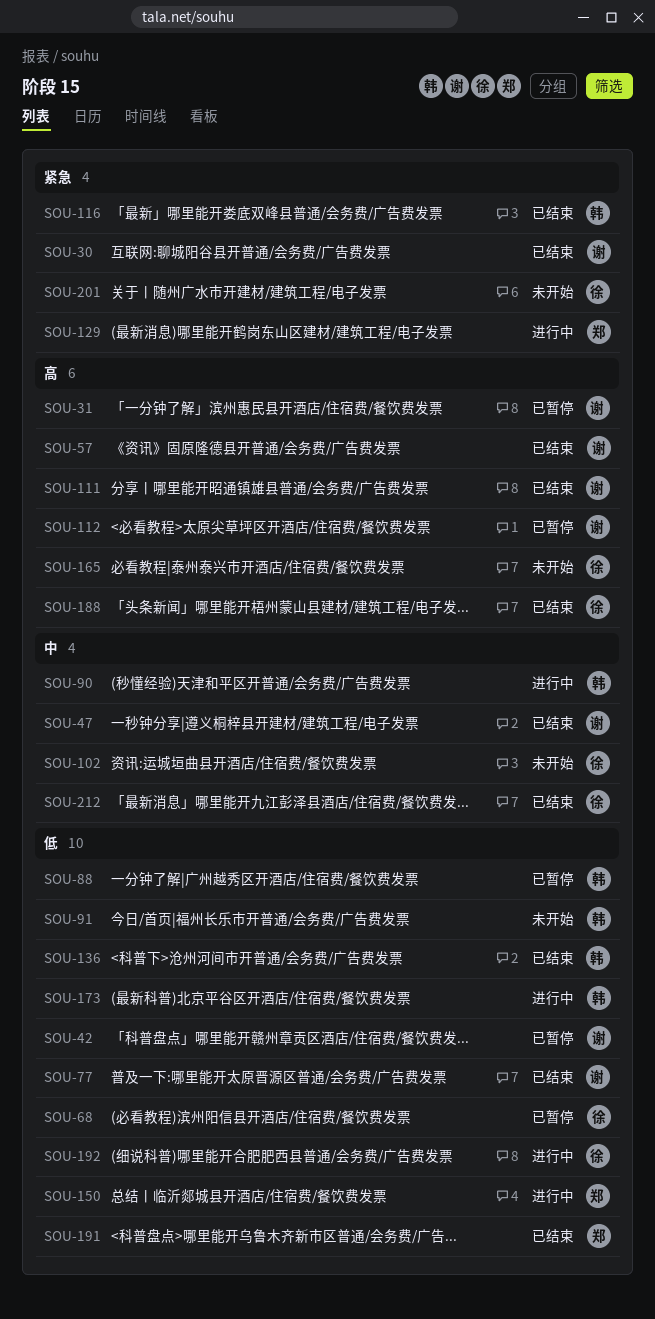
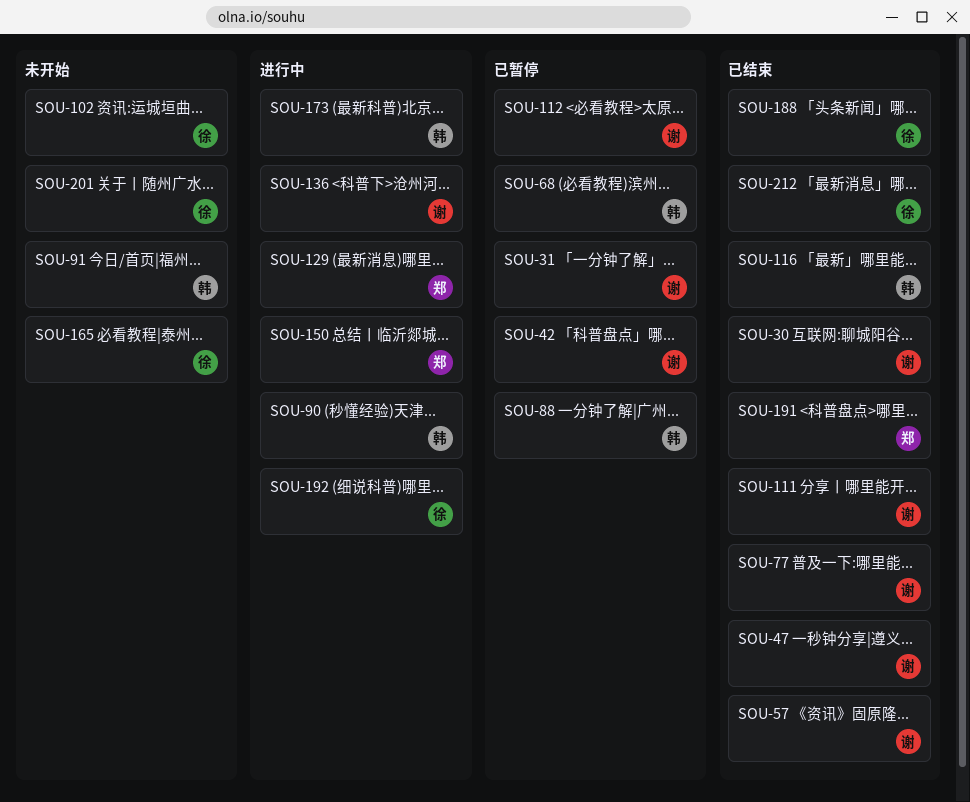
SOU-68, owner: 徐 -> 韩
SOU-136, status: 已结束 -> 进行中
SOU-136, owner: 韩 -> 谢

